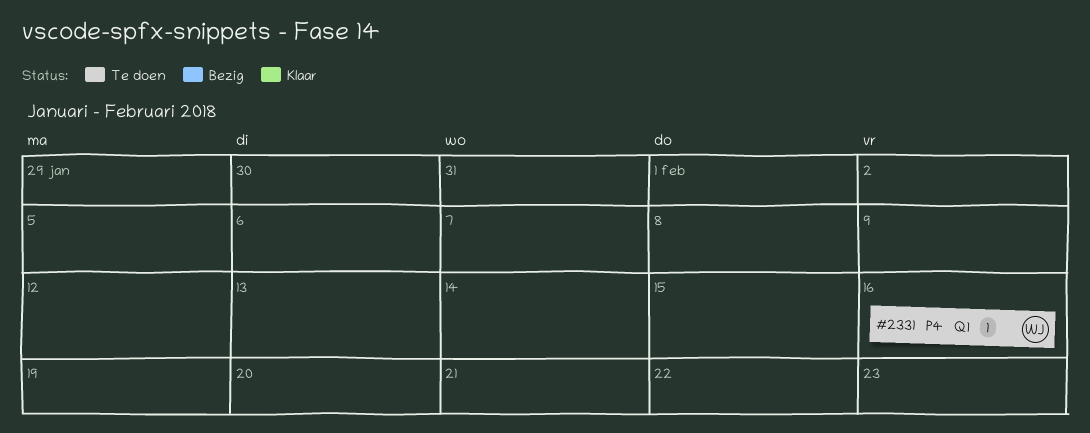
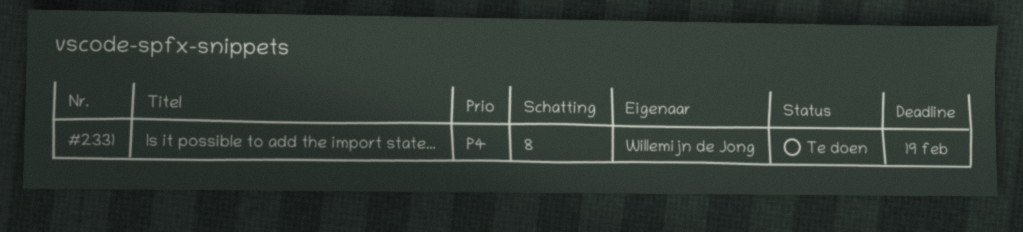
#2331, estimate: 1 -> 8
#2331, due: Feb 16 -> Feb 19

